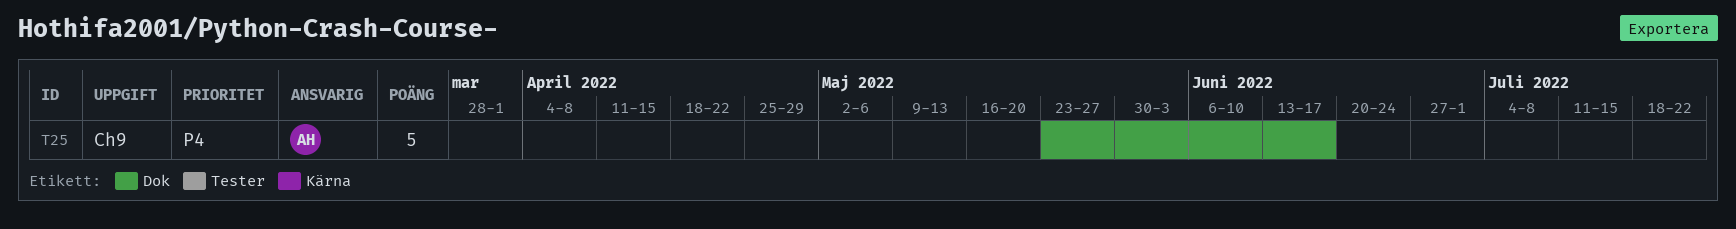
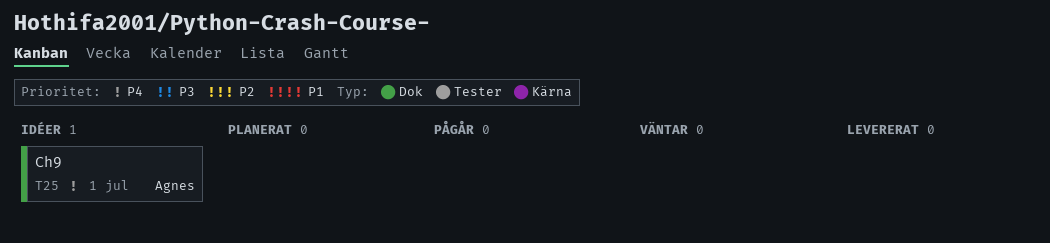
T25, due: Jun 17 -> Jul 1

